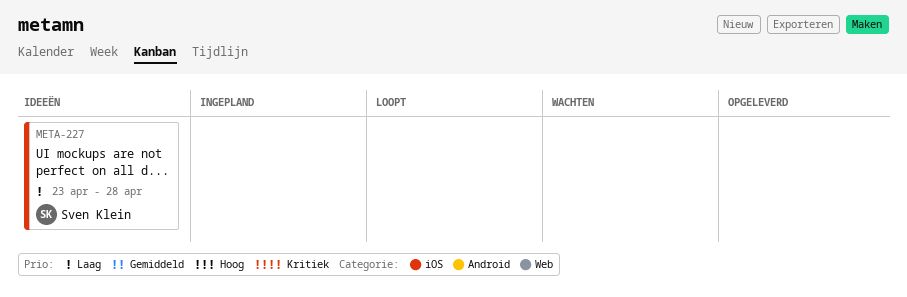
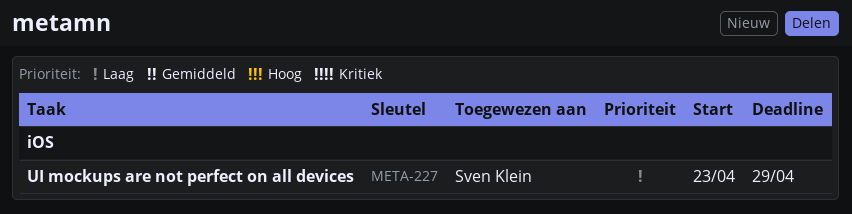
META-227, due: Apr 28 -> Apr 29

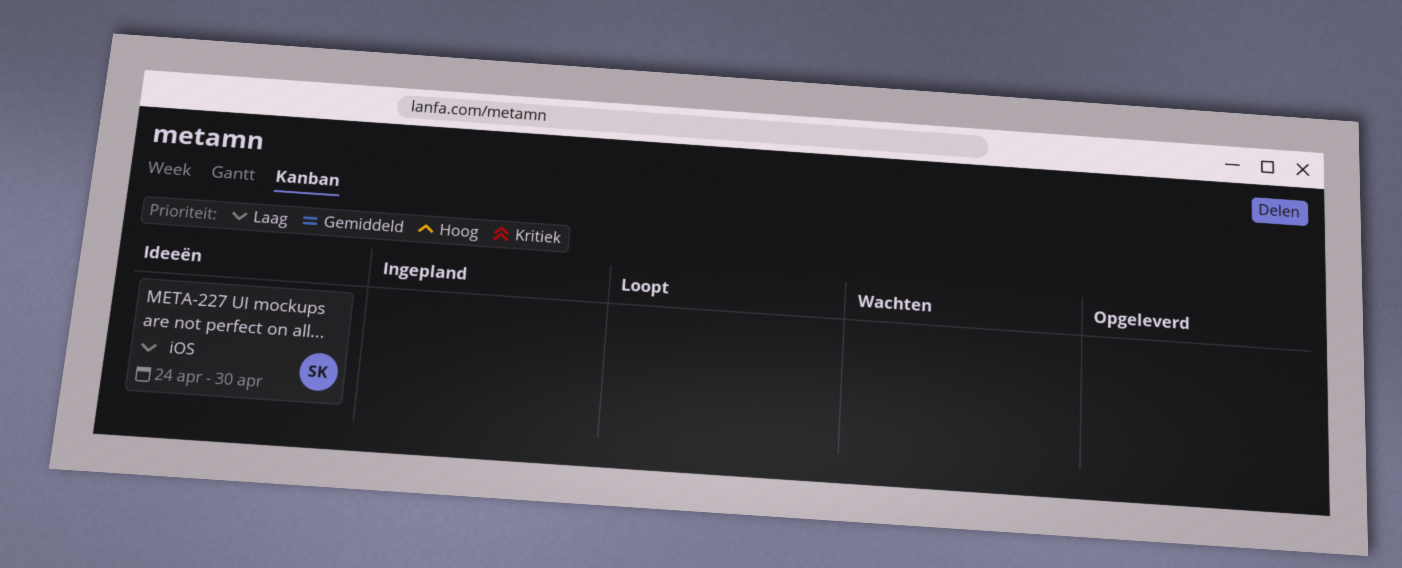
META-227, start: Apr 23 -> Apr 24
META-227, due: Apr 29 -> Apr 30

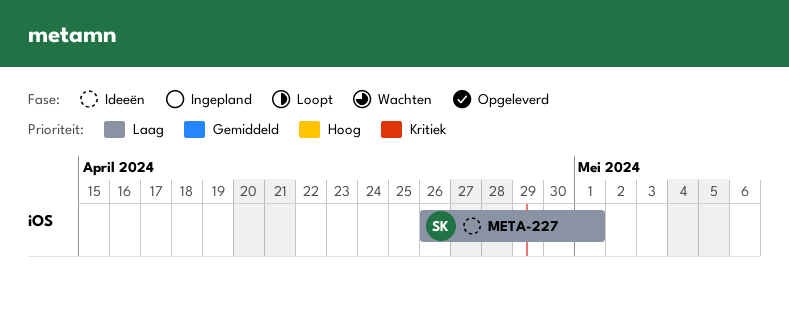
META-227, start: Apr 24 -> Apr 26
META-227, due: Apr 30 -> May 1

